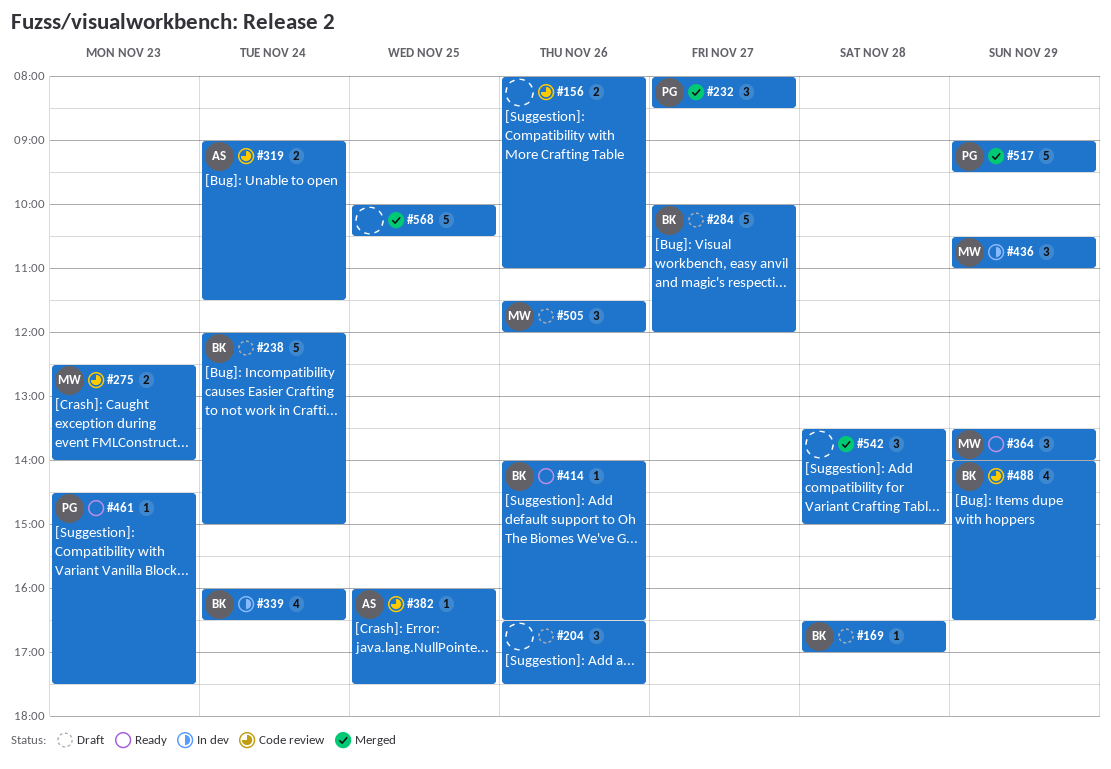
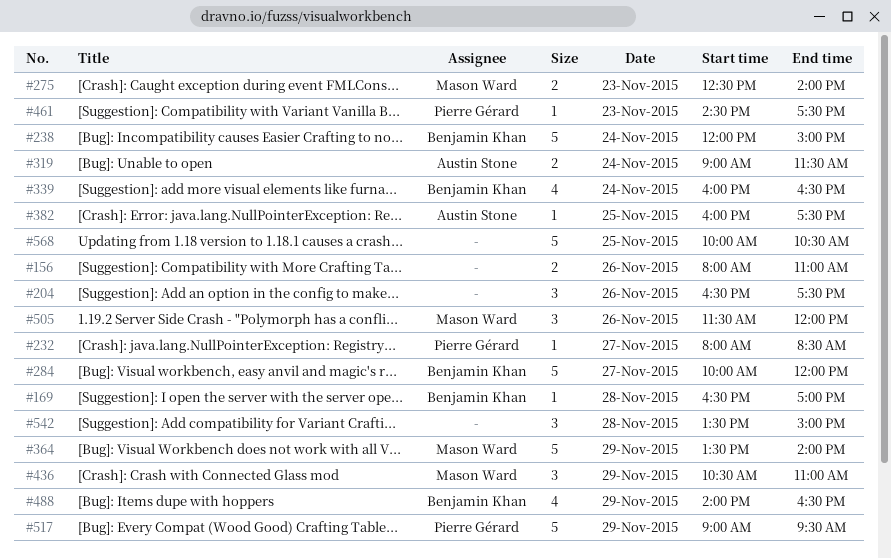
#232, estimate: 3 -> 1
#364, estimate: 3 -> 5
#414: present -> none

